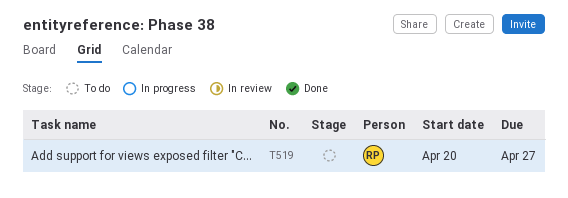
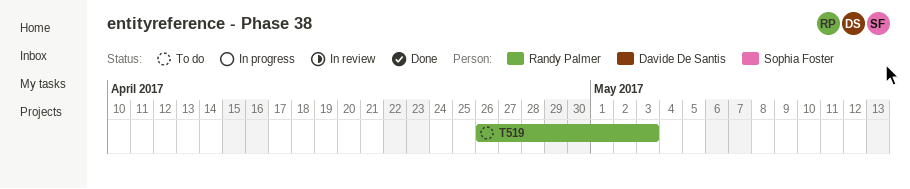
T519, start: Apr 20 -> Apr 26
T519, due: Apr 27 -> May 3

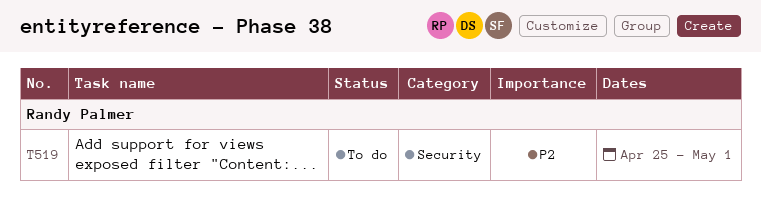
T519, start: Apr 26 -> Apr 25
T519, due: May 3 -> May 1

